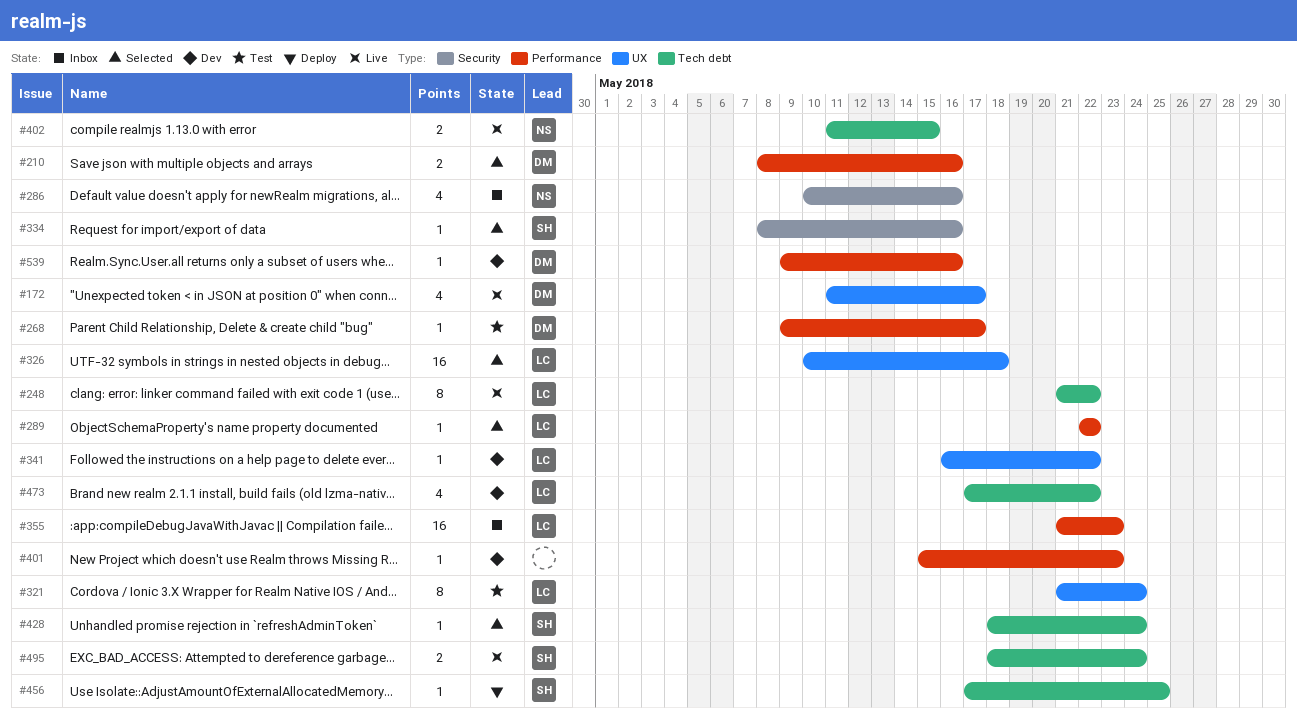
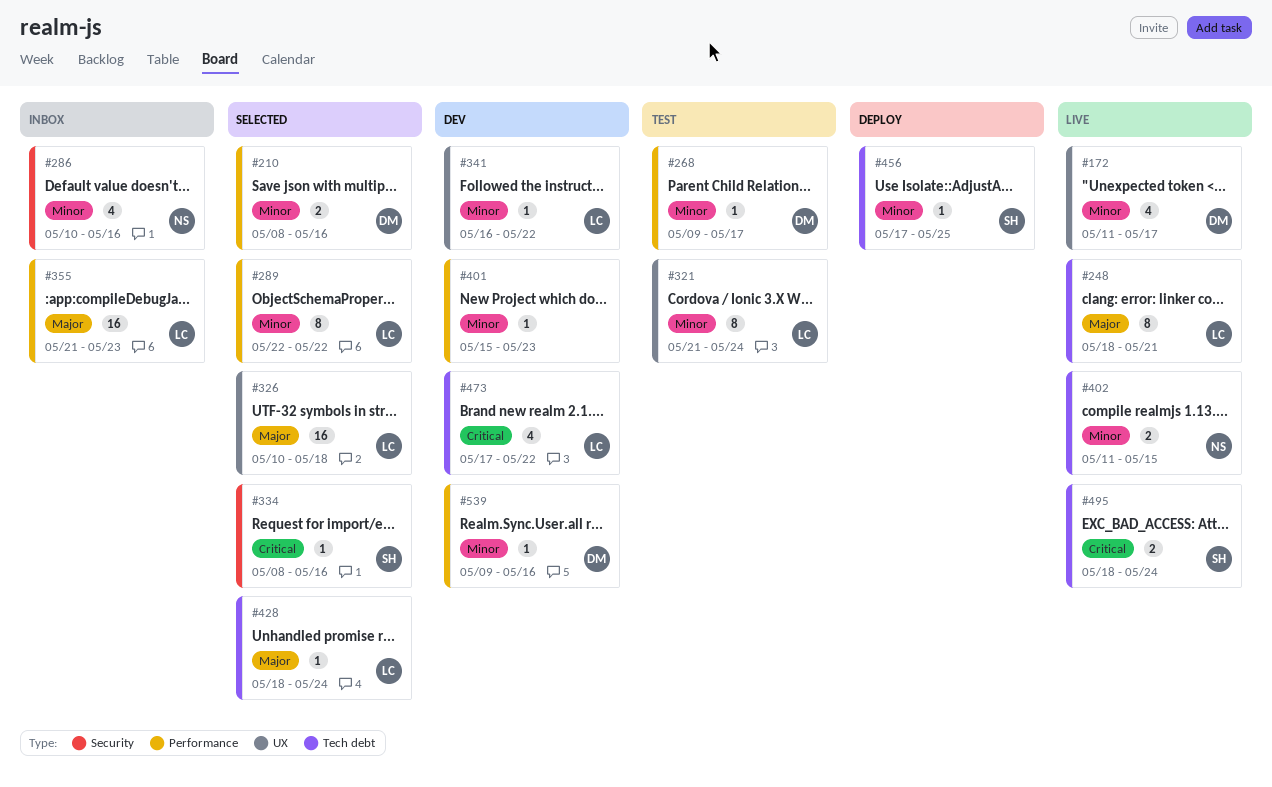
#248, start: May 21 -> May 18
#248, due: May 22 -> May 21
#289, estimate: 1 -> 8
#428, owner: SH -> LC

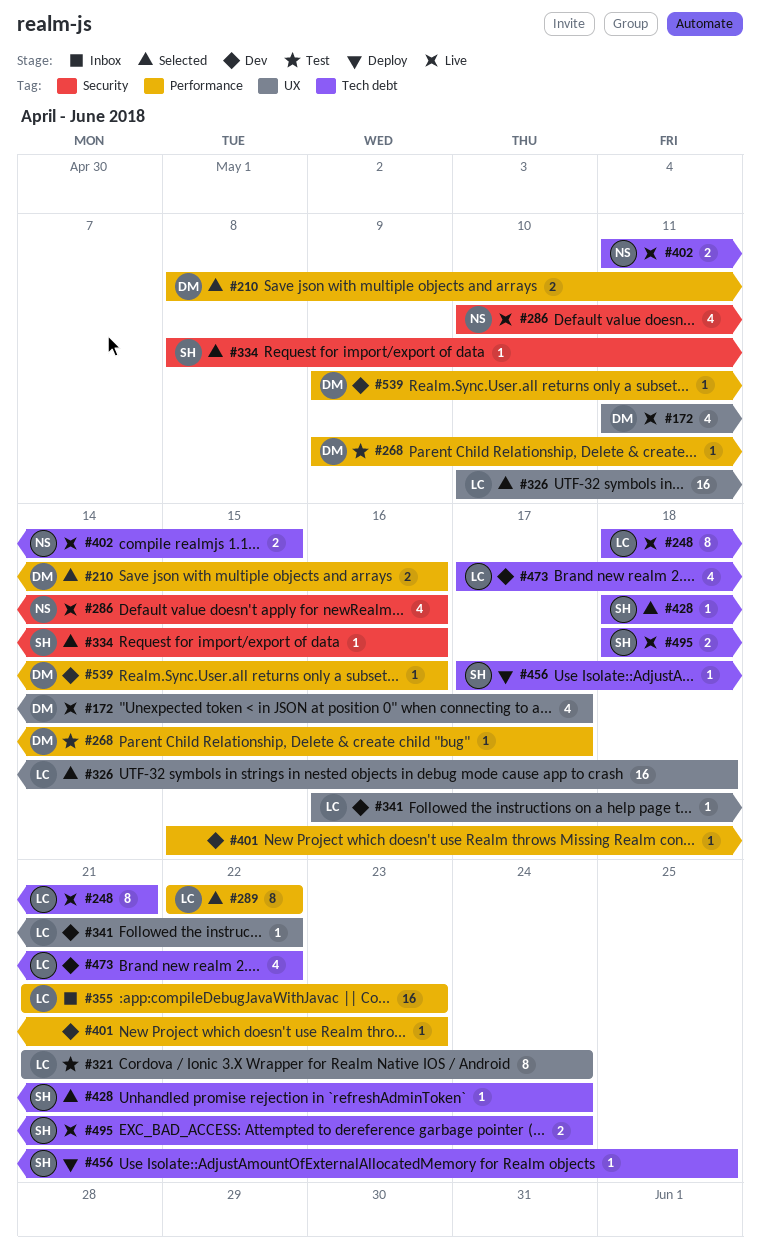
#286, status: Inbox -> Live
#428, owner: LC -> SH

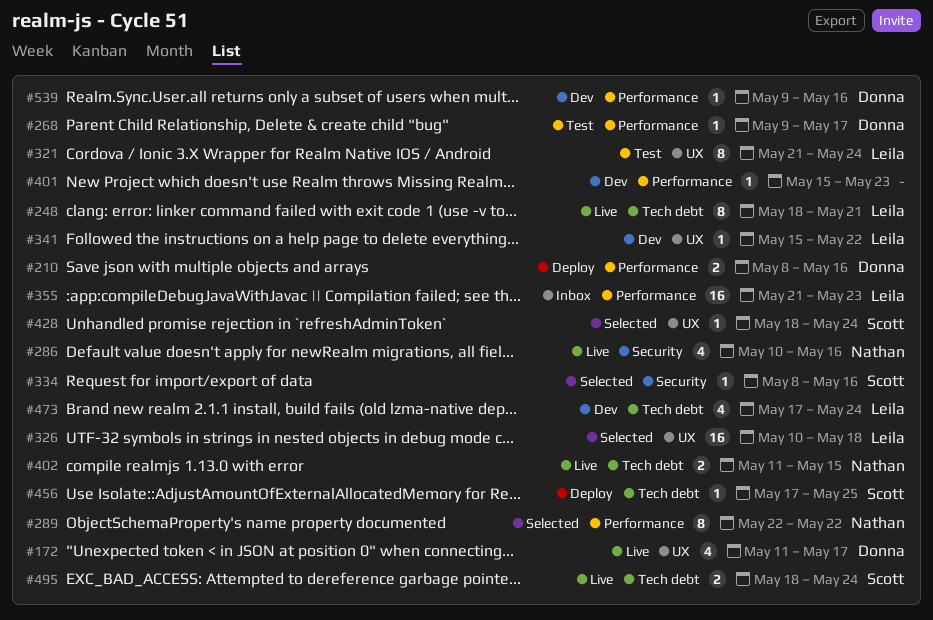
#210, status: Selected -> Deploy
#289, owner: Leila -> Nathan
#341, start: May 16 -> May 15
#428, label: Tech debt -> UX
#473, due: May 22 -> May 24

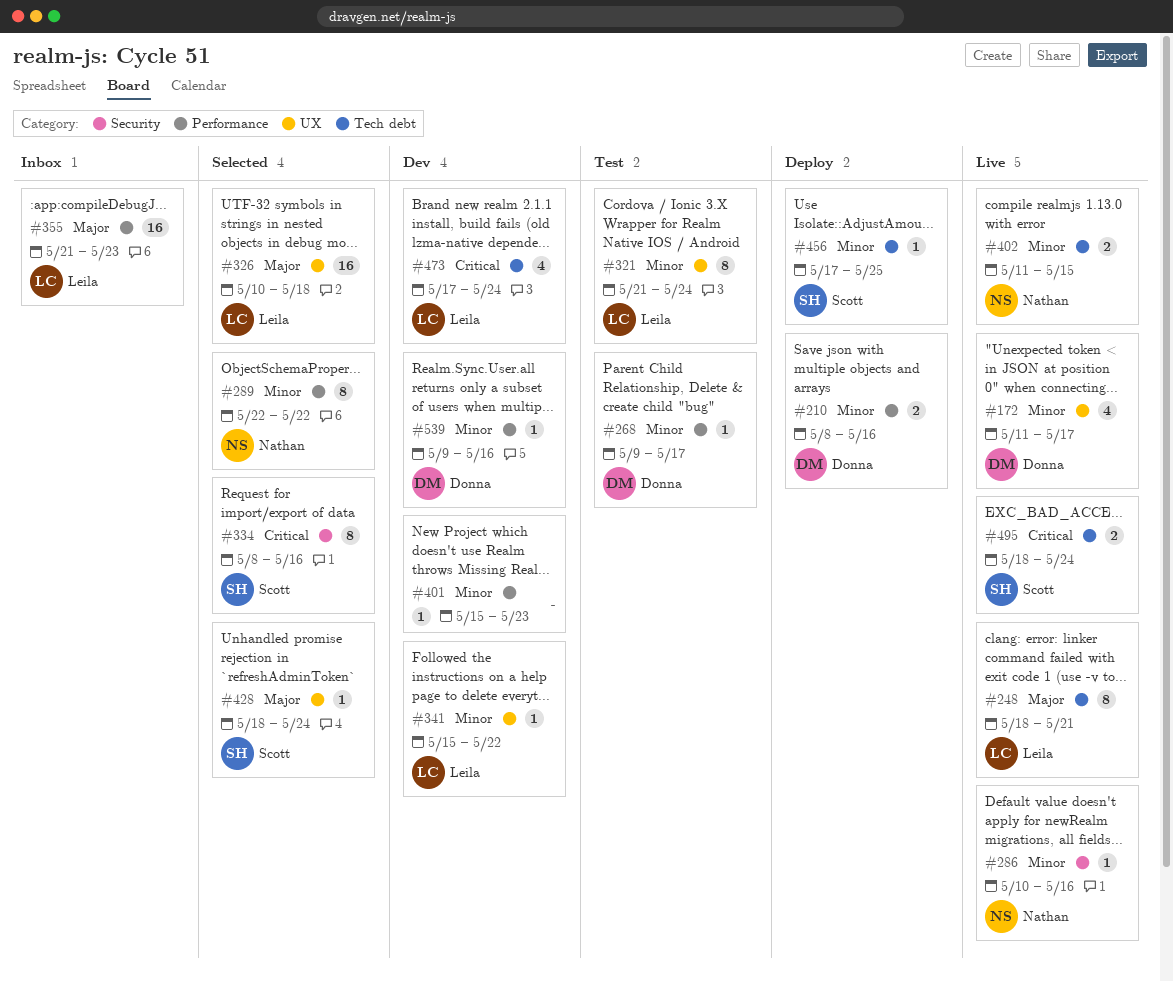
#286, estimate: 4 -> 1
#334, estimate: 1 -> 8

